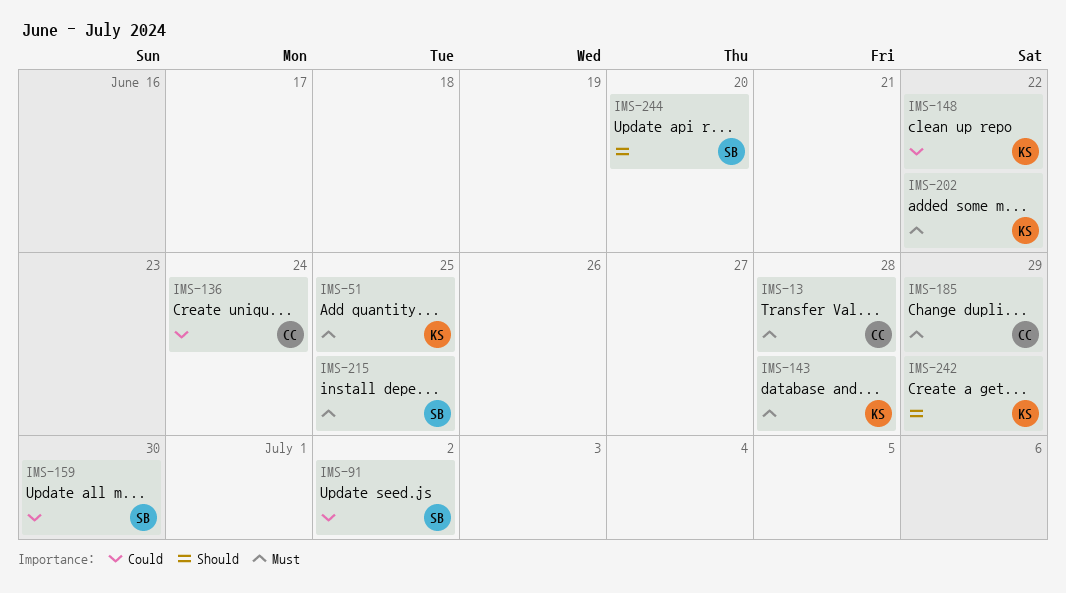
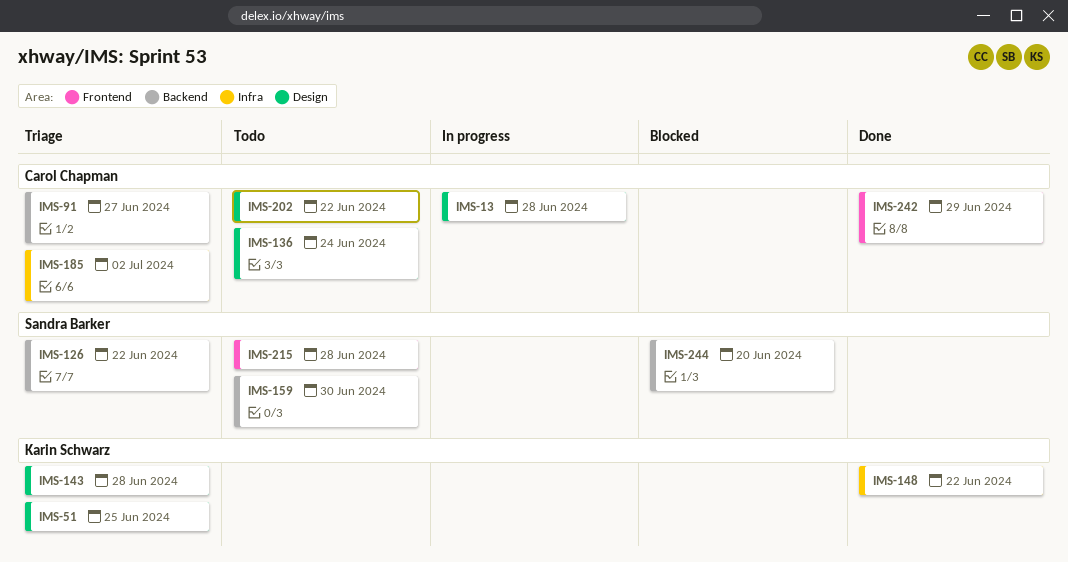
IMS-91, owner: Sandra Barker -> Carol Chapman
IMS-91, due: Jul 2 -> Jun 27
IMS-126: none -> present
IMS-185, due: Jun 29 -> Jul 2
IMS-202, owner: Karin Schwarz -> Carol Chapman
IMS-215, due: Jun 25 -> Jun 28
IMS-242, owner: Karin Schwarz -> Carol Chapman

